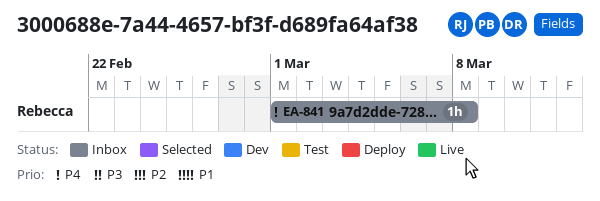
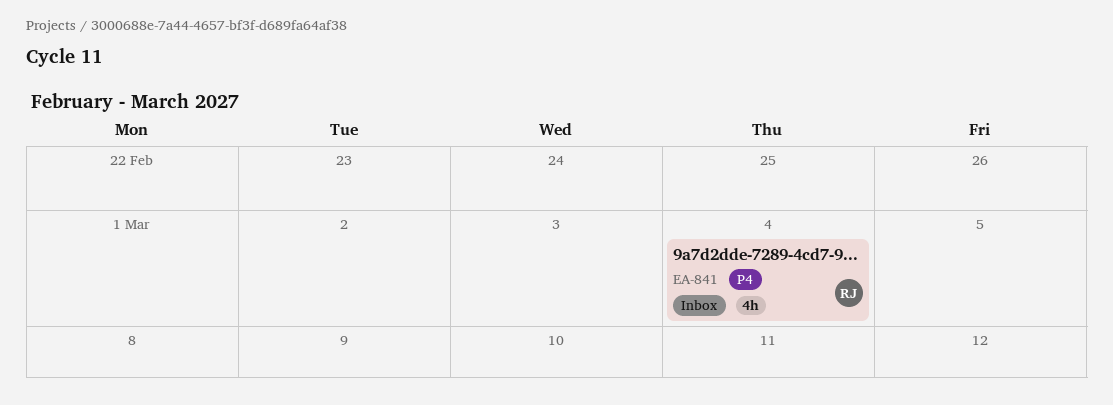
EA-841, estimate: 1h -> 4h
EA-841, due: Mar 8 -> Mar 4

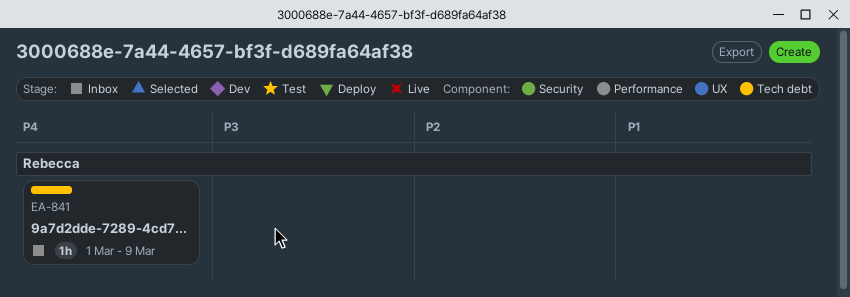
EA-841, estimate: 4h -> 1h
EA-841, due: Mar 4 -> Mar 9

